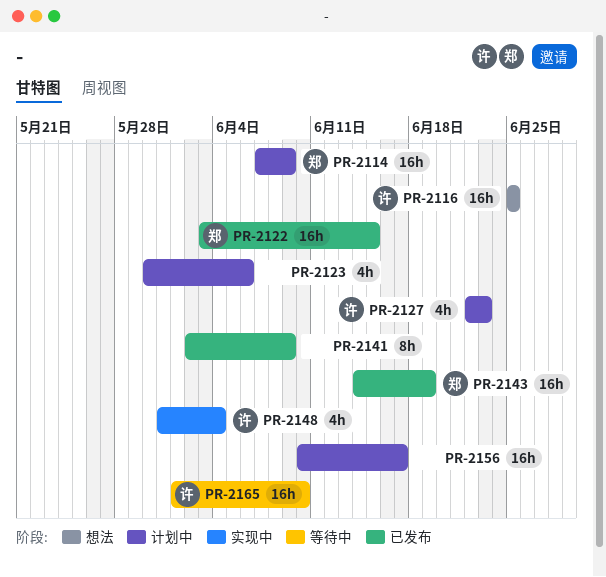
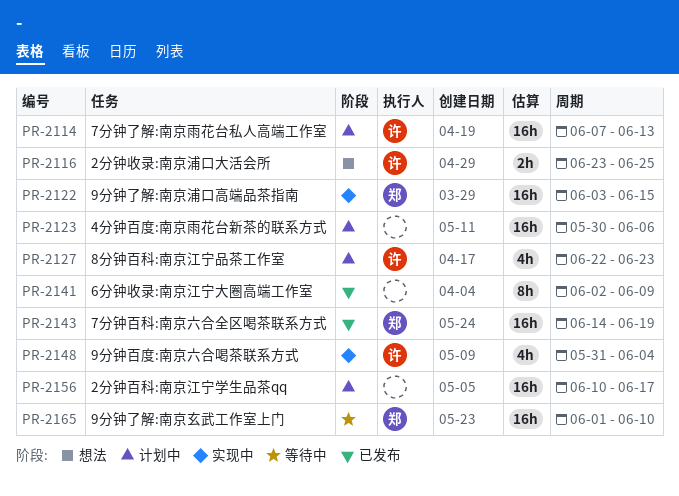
PR-2114, owner: 郑 -> 许
PR-2114, due: Jun 9 -> Jun 13
PR-2116, estimate: 16h -> 2h
PR-2116, start: Jun 25 -> Jun 23
PR-2122, status: 已发布 -> 实现中
PR-2123, estimate: 4h -> 16h
PR-2165, owner: 许 -> 郑

